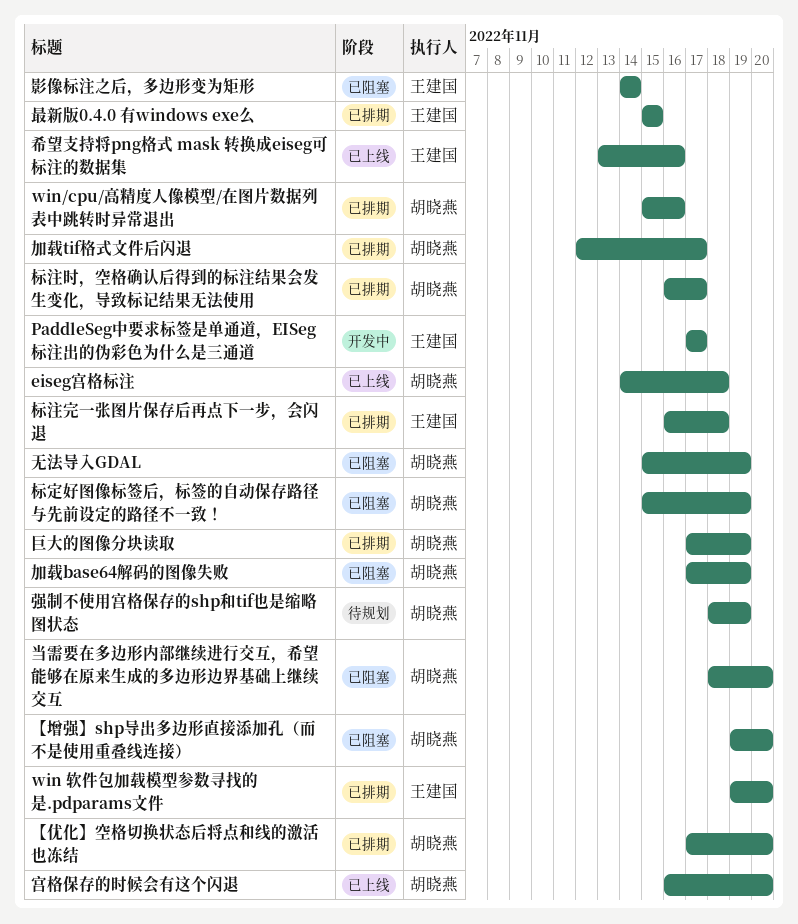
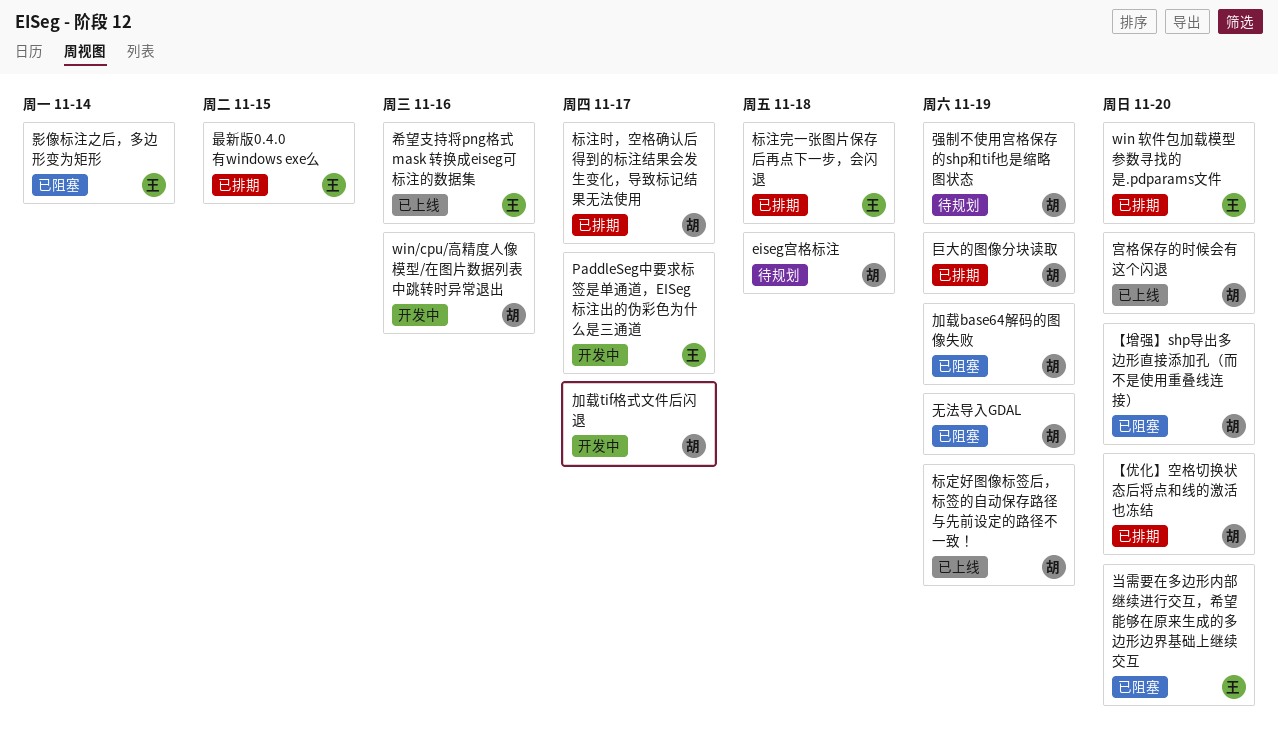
eiseg宫格标注, status: 已上线 -> 待规划
win/cpu/高精度人像模型/在图片数据列表中跳转时异常退出, status: 已排期 -> 开发中
加载tif格式文件后闪退, status: 已排期 -> 开发中
当需要在多边形内部继续进行交互，希望能够在原来生成的多边形边界基础上继续交互, owner: 胡晓燕 -> 王建国
标定好图像标签后，标签的自动保存路径与先前设定的路径不一致！, status: 已阻塞 -> 已上线

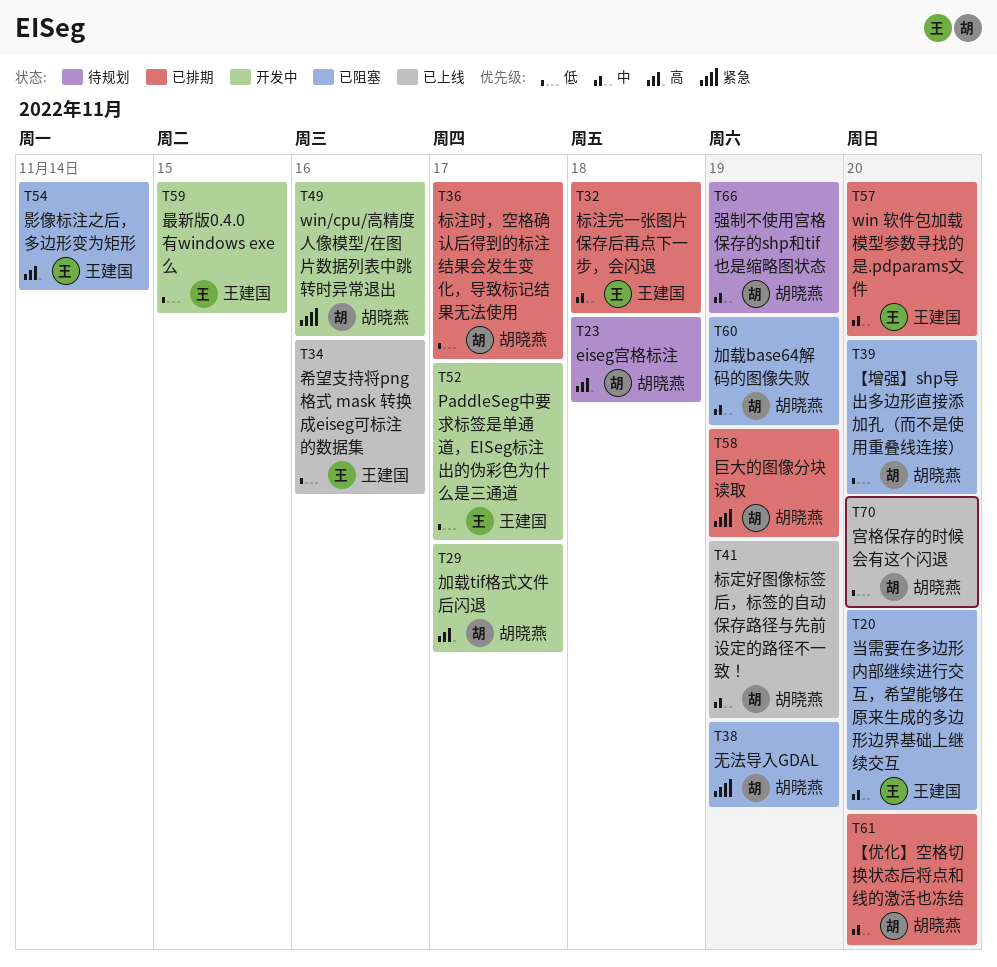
最新版0.4.0 有windows exe么, status: 已排期 -> 开发中

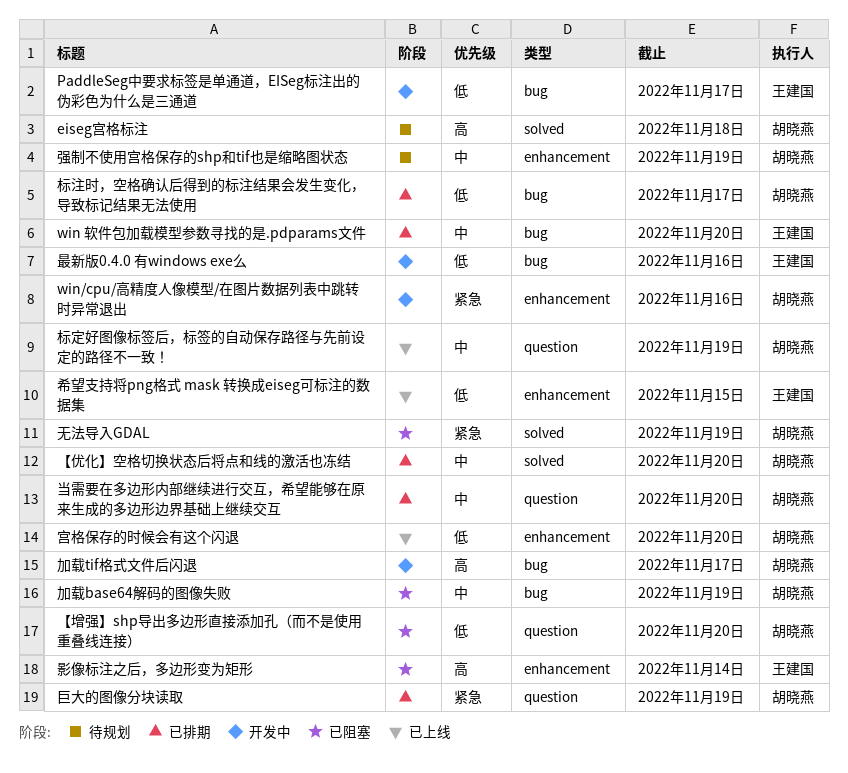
希望支持将png格式 mask 转换成eiseg可标注的数据集, due: Nov 16 -> Nov 15
当需要在多边形内部继续进行交互，希望能够在原来生成的多边形边界基础上继续交互, status: 已阻塞 -> 已排期
当需要在多边形内部继续进行交互，希望能够在原来生成的多边形边界基础上继续交互, owner: 王建国 -> 胡晓燕
最新版0.4.0 有windows exe么, due: Nov 15 -> Nov 16
标注完一张图片保存后再点下一步，会闪退: present -> none

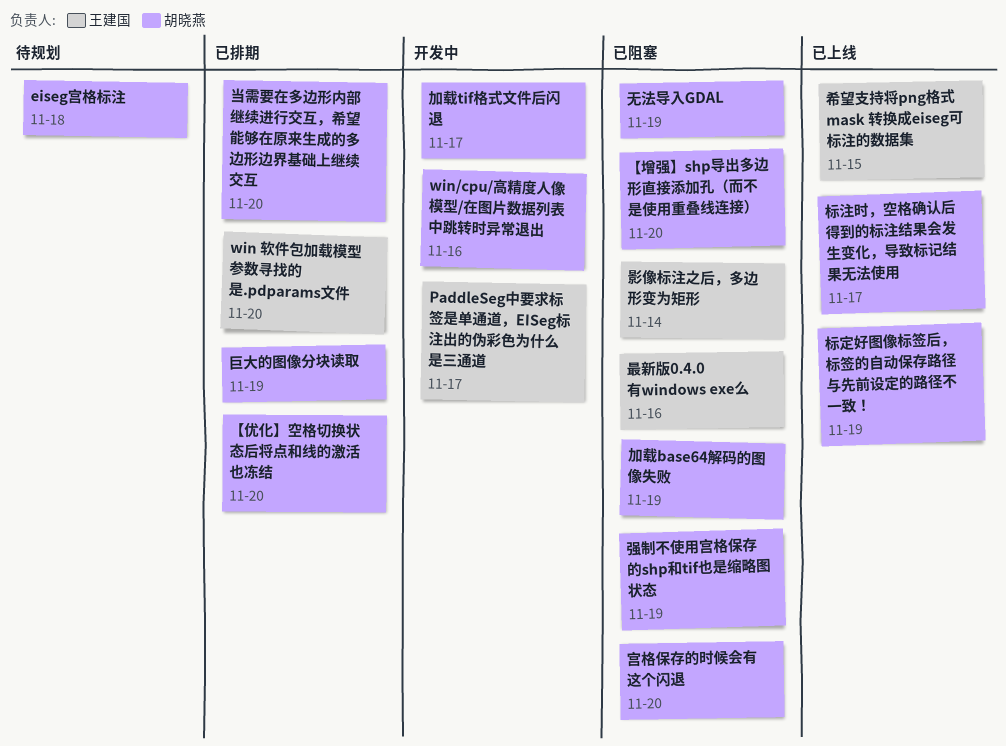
宫格保存的时候会有这个闪退, status: 已上线 -> 已阻塞
强制不使用宫格保存的shp和tif也是缩略图状态, status: 待规划 -> 已阻塞
最新版0.4.0 有windows exe么, status: 开发中 -> 已阻塞
标注时，空格确认后得到的标注结果会发生变化，导致标记结果无法使用, status: 已排期 -> 已上线

